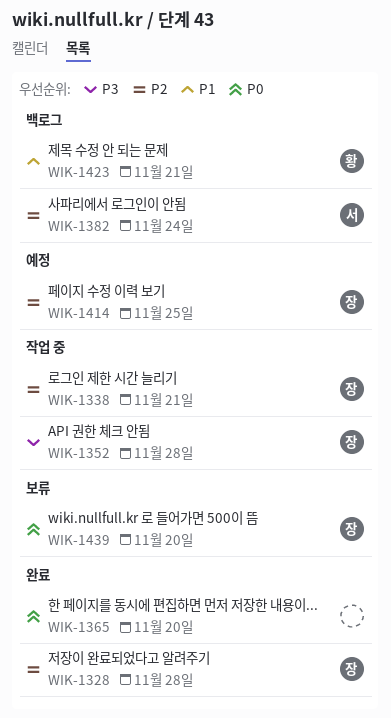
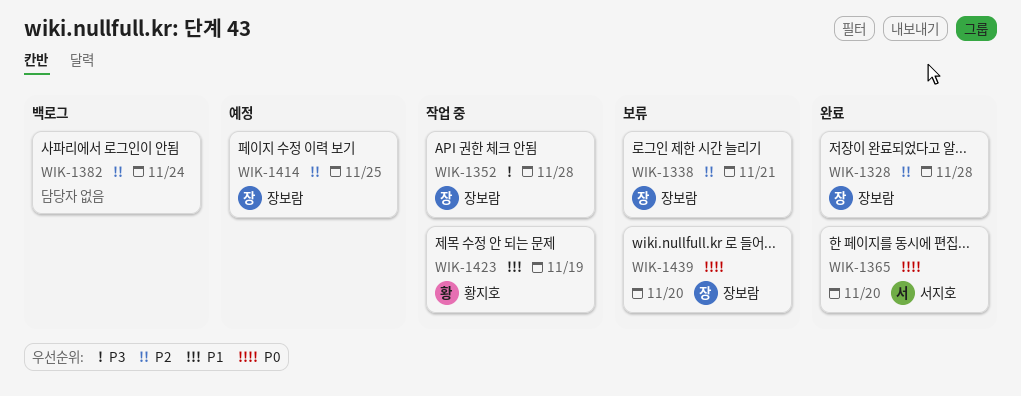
WIK-1338, status: 작업 중 -> 보류
WIK-1365, owner: none -> 서지호
WIK-1382, owner: 서지호 -> none
WIK-1423, status: 백로그 -> 작업 중
WIK-1423, due: Nov 21 -> Nov 19

